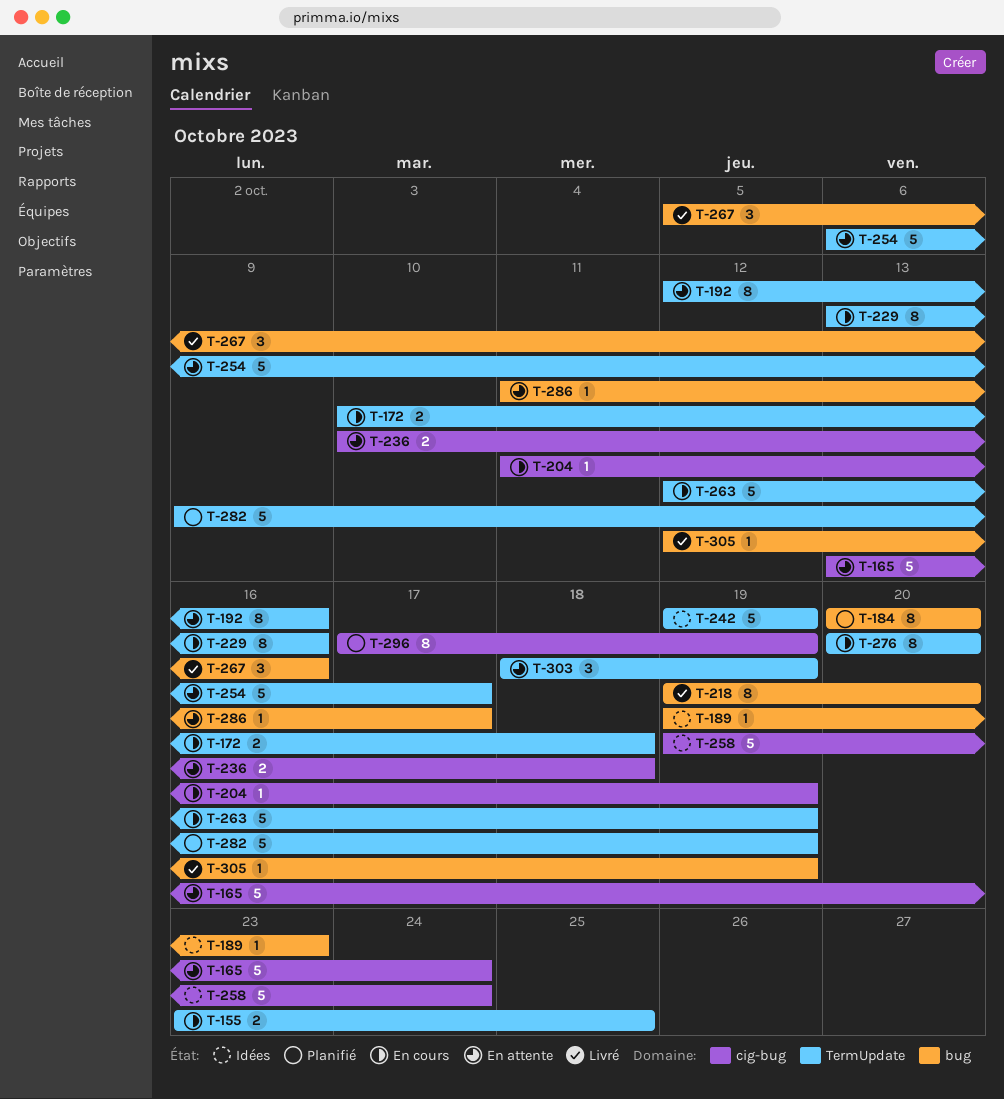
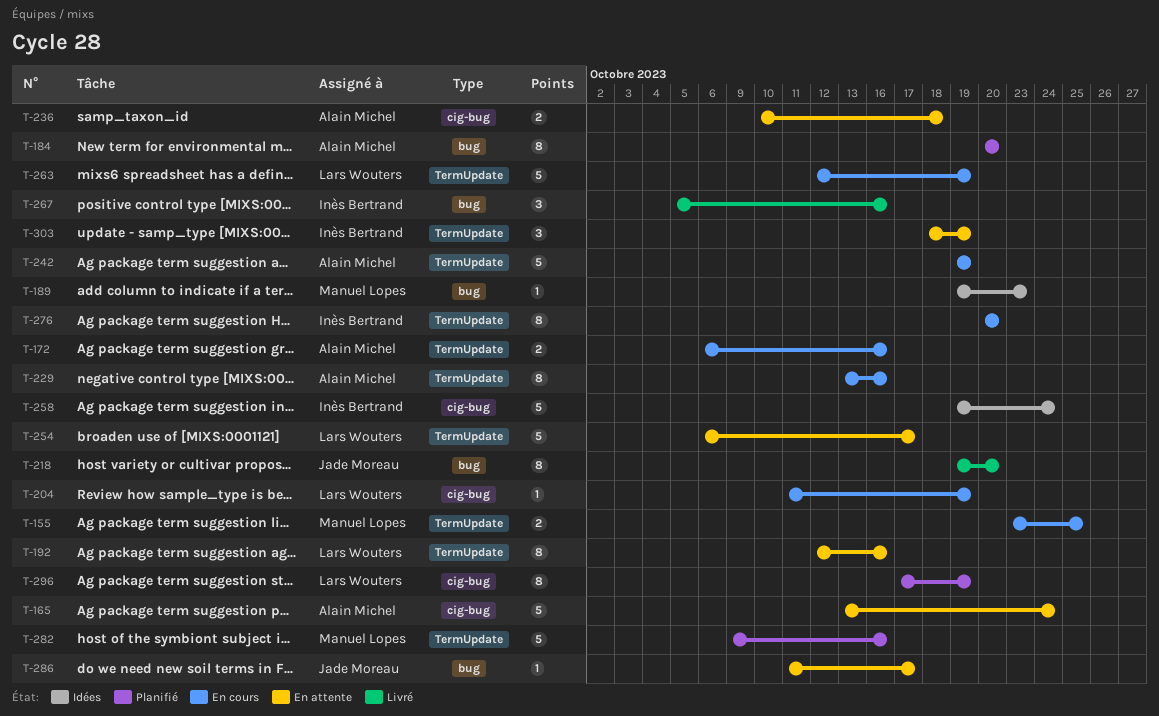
T-172, start: Oct 10 -> Oct 6
T-172, due: Oct 18 -> Oct 16
T-242, status: Idées -> En cours
T-282, due: Oct 19 -> Oct 16
T-305: present -> none

